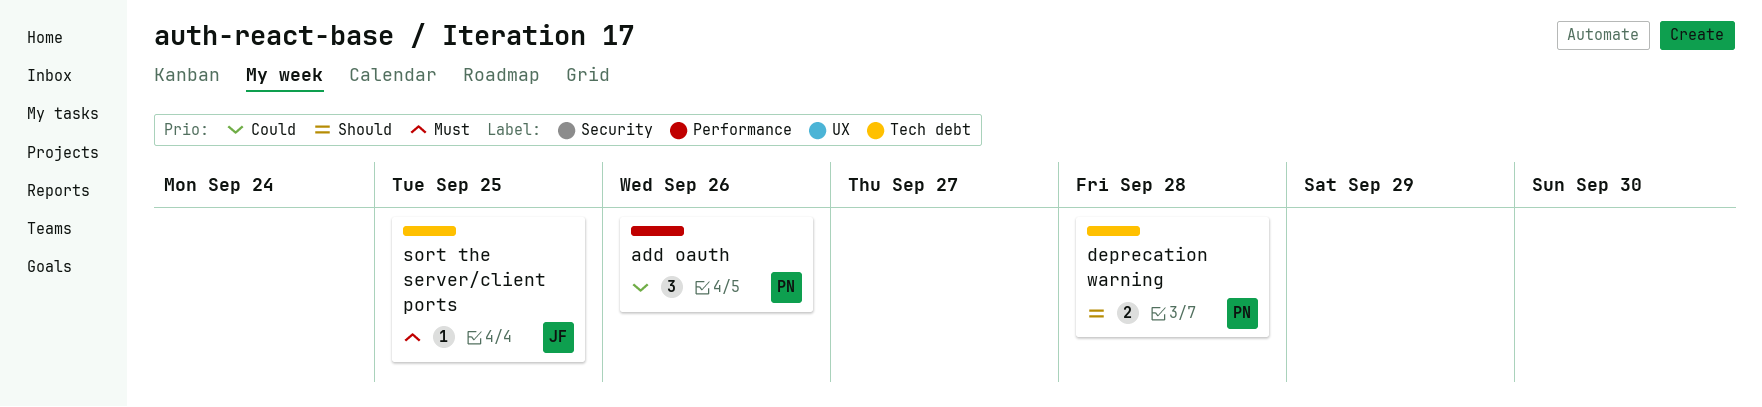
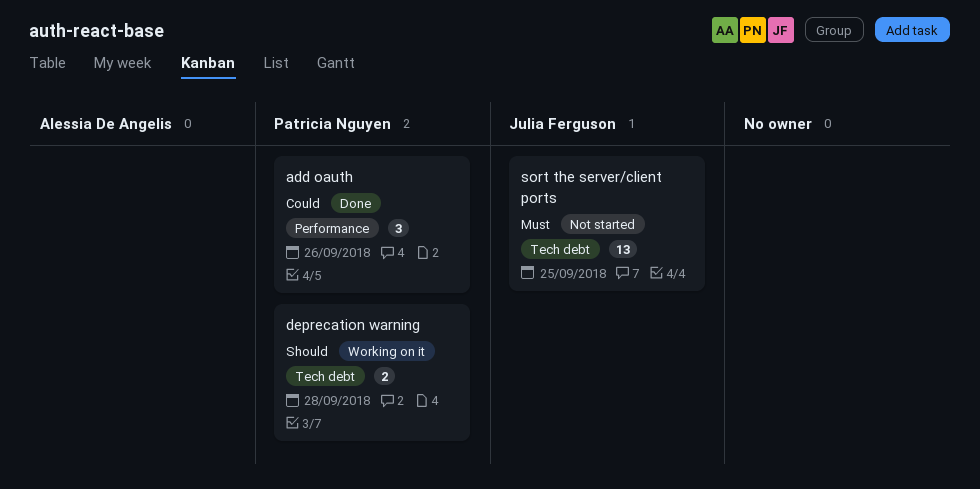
sort the server/client ports, estimate: 1 -> 13

